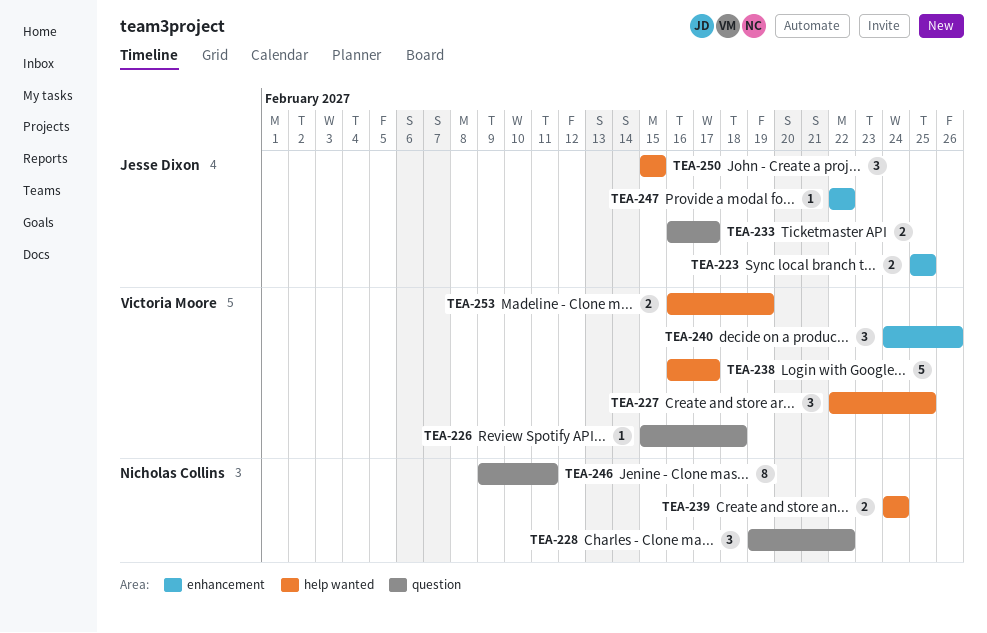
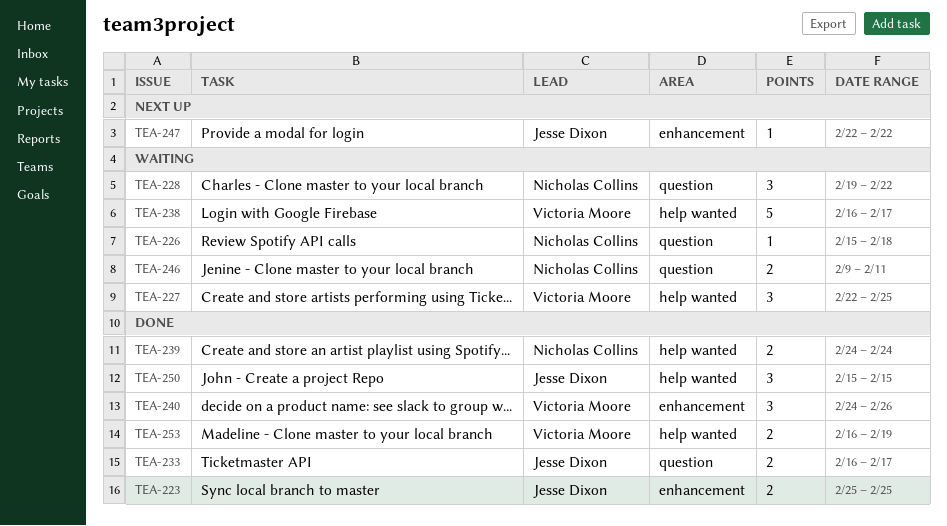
TEA-226, owner: Victoria Moore -> Nicholas Collins
TEA-246, estimate: 8 -> 2

